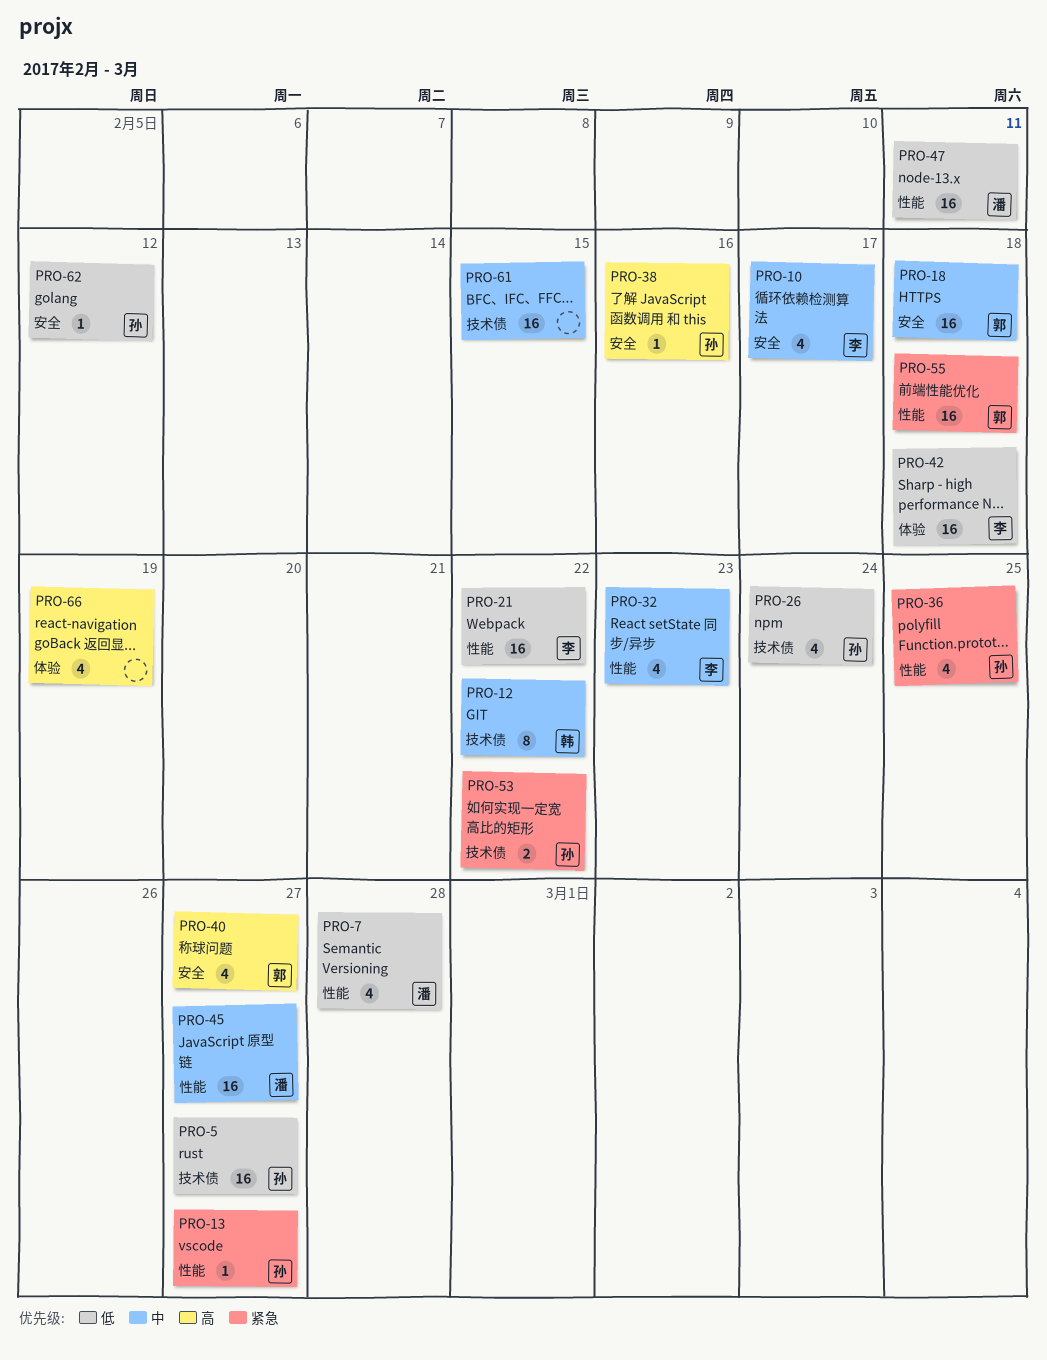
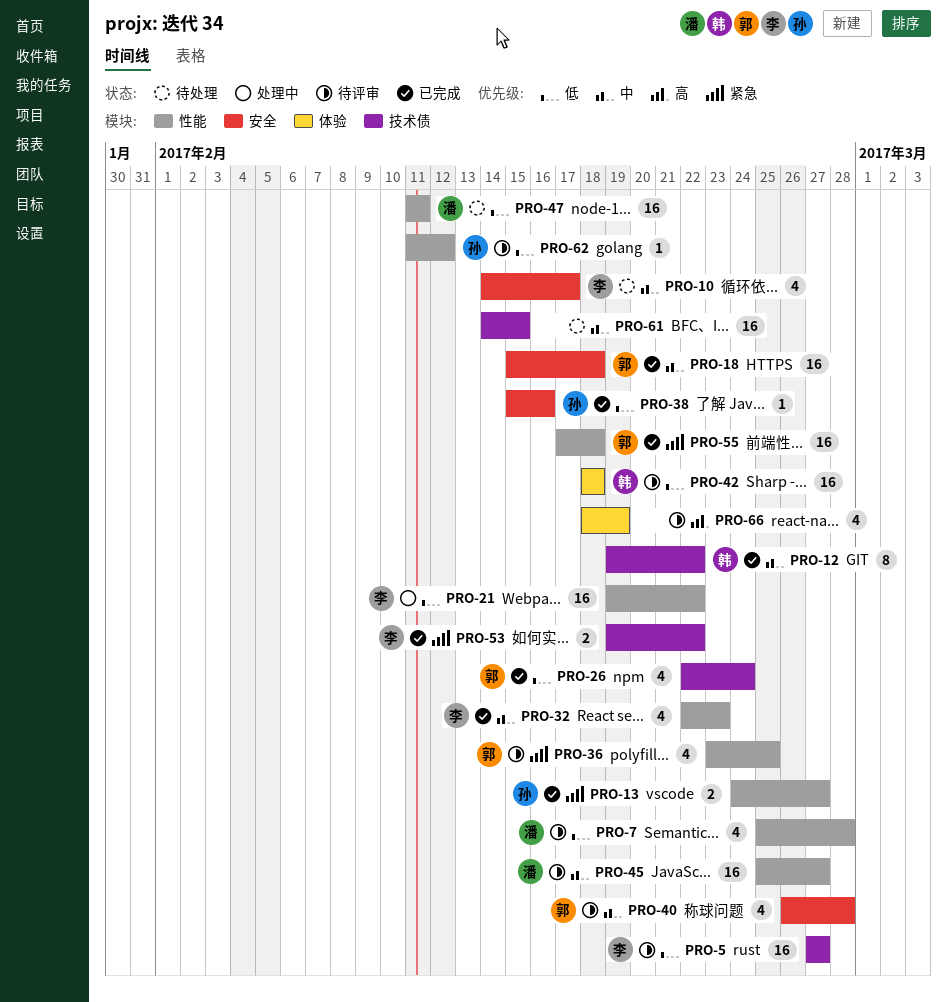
PRO-5, owner: 孙 -> 李
PRO-13, estimate: 1 -> 2
PRO-26, owner: 孙 -> 郭
PRO-36, owner: 孙 -> 郭
PRO-38, priority: 高 -> 低
PRO-40, priority: 高 -> 中
PRO-40, due: Feb 27 -> Feb 28
PRO-42, owner: 李 -> 韩
PRO-53, owner: 孙 -> 李
PRO-62, label: 安全 -> 性能

